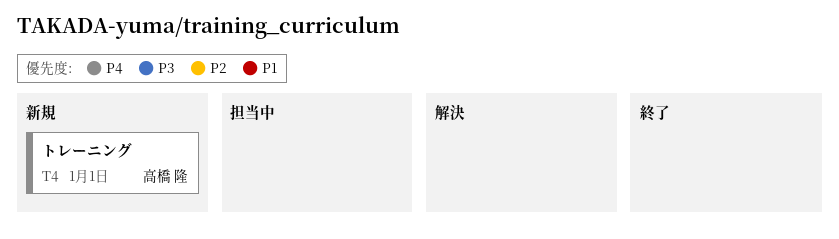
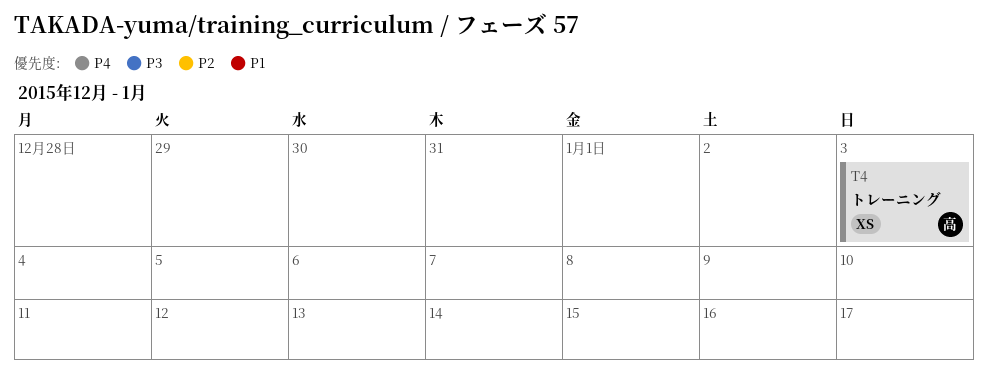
T4, due: Jan 1 -> Jan 3

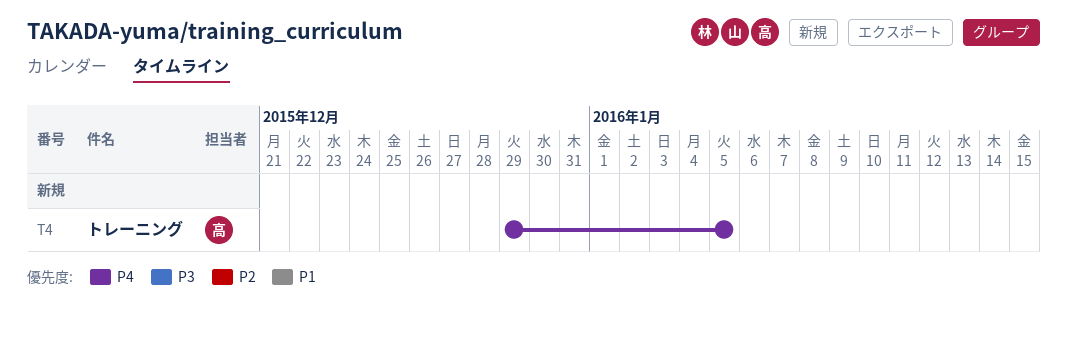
T4, due: Jan 3 -> Jan 5

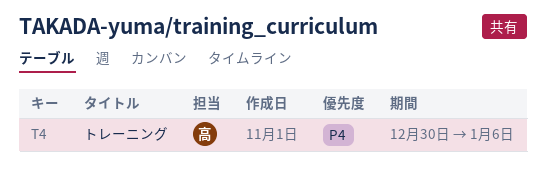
T4, start: Dec 29 -> Dec 30
T4, due: Jan 5 -> Jan 6

